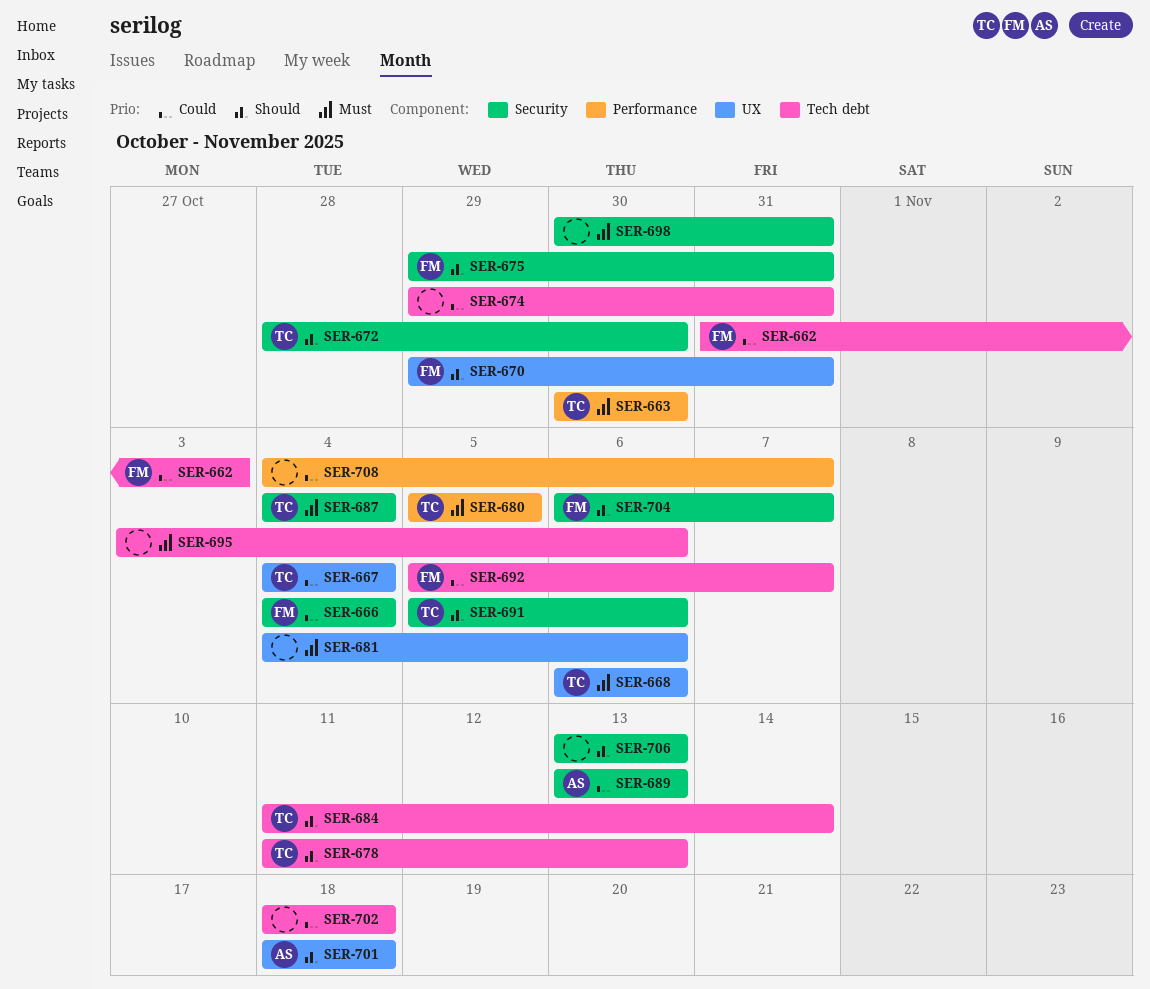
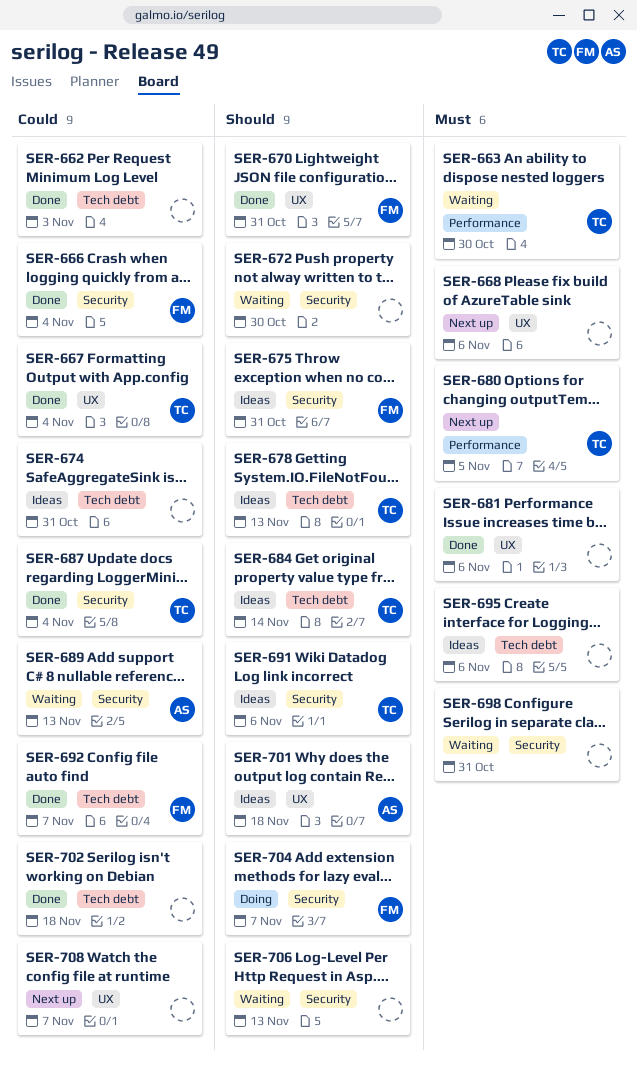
SER-662, owner: FM -> none
SER-668, owner: TC -> none
SER-672, owner: TC -> none
SER-687, priority: Must -> Could
SER-708, label: Performance -> UX

